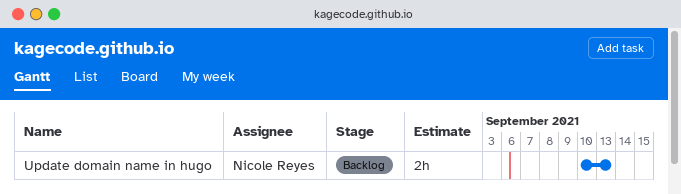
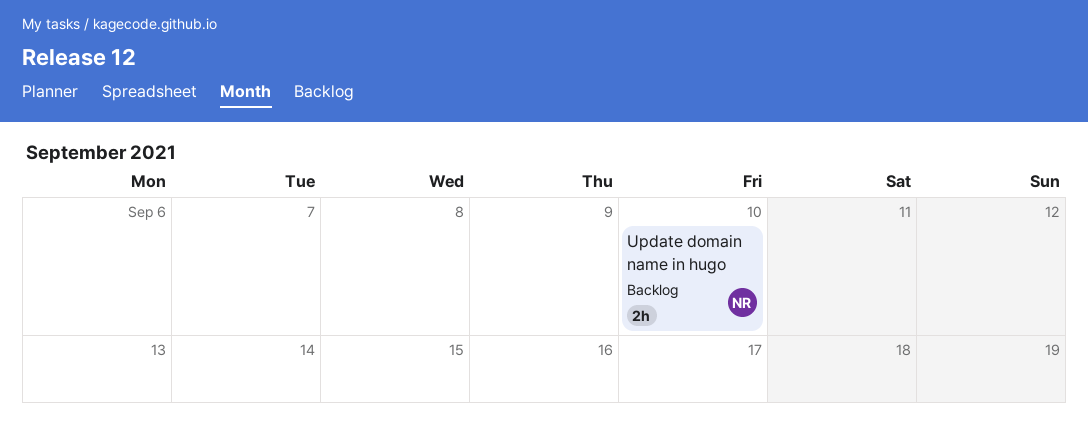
Update domain name in hugo, due: Sep 13 -> Sep 10

